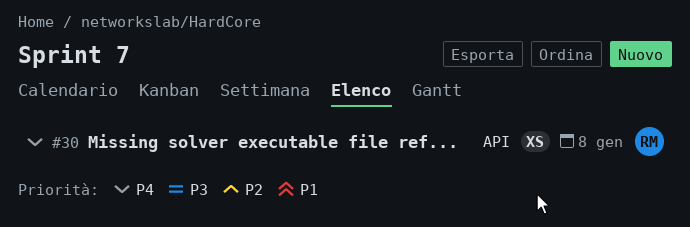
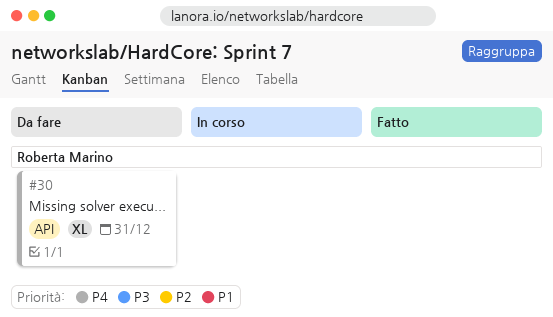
#30, estimate: XS -> XL
#30, due: Jan 8 -> Dec 31

